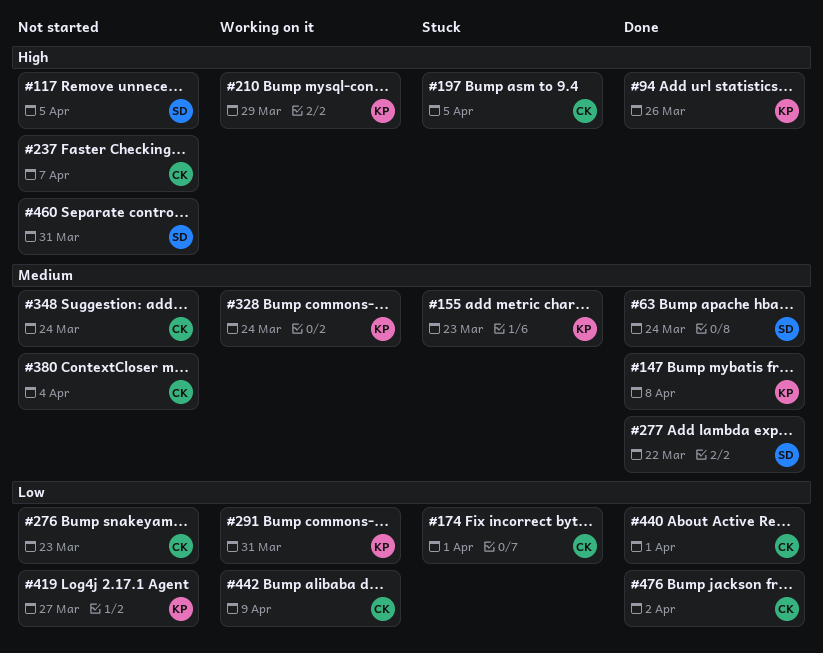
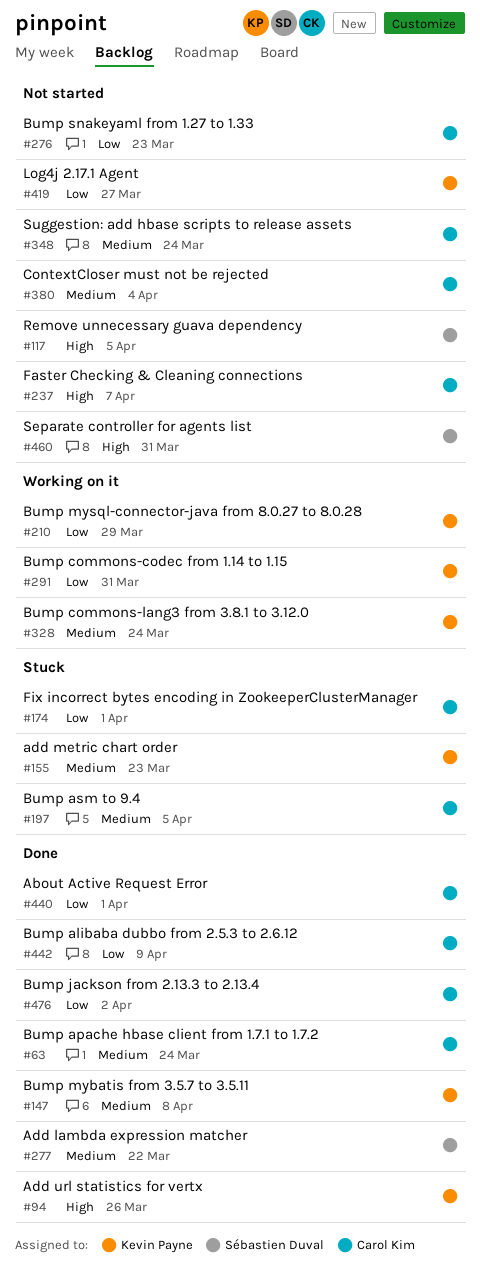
#63, owner: Sébastien Duval -> Carol Kim
#197, priority: High -> Medium
#210, priority: High -> Low
#442, status: Working on it -> Done

